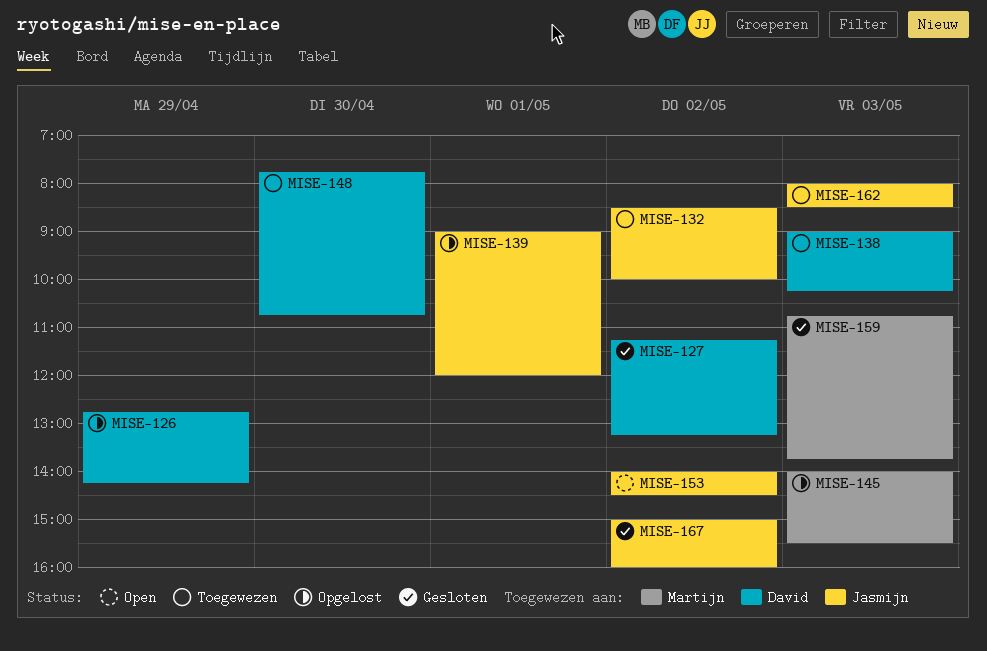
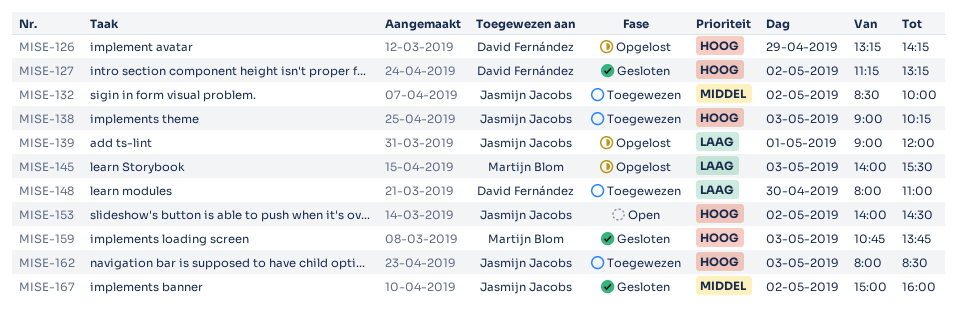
MISE-126, begins: 12:45 -> 13:15
MISE-138, owner: David Fernández -> Jasmijn Jacobs
MISE-148, begins: 07:45 -> 08:00
MISE-148, ends: 10:45 -> 11:00

